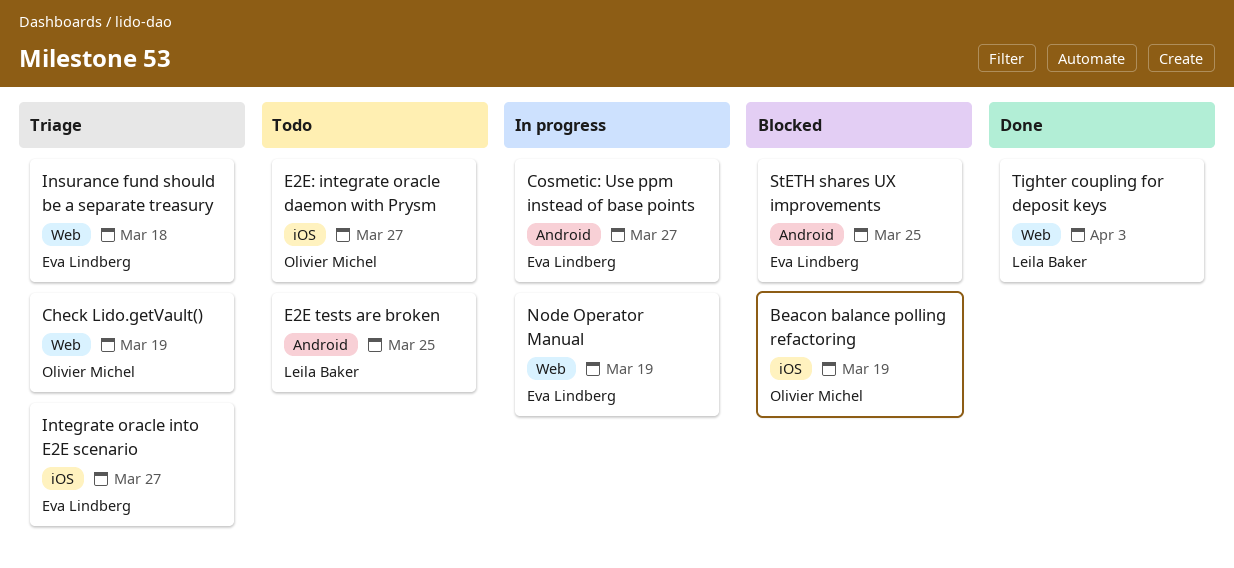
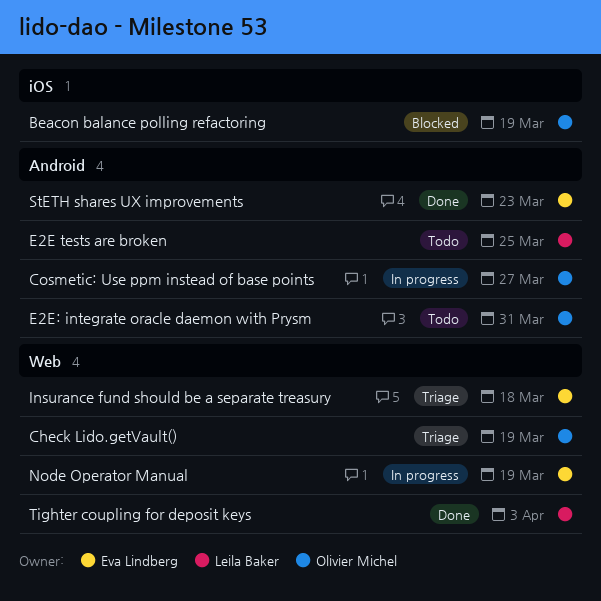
Cosmetic: Use ppm instead of base points, owner: Eva Lindberg -> Olivier Michel
E2E: integrate oracle daemon with Prysm, label: iOS -> Android
E2E: integrate oracle daemon with Prysm, due: Mar 27 -> Mar 31
Integrate oracle into E2E scenario: present -> none
StETH shares UX improvements, status: Blocked -> Done
StETH shares UX improvements, due: Mar 25 -> Mar 23

